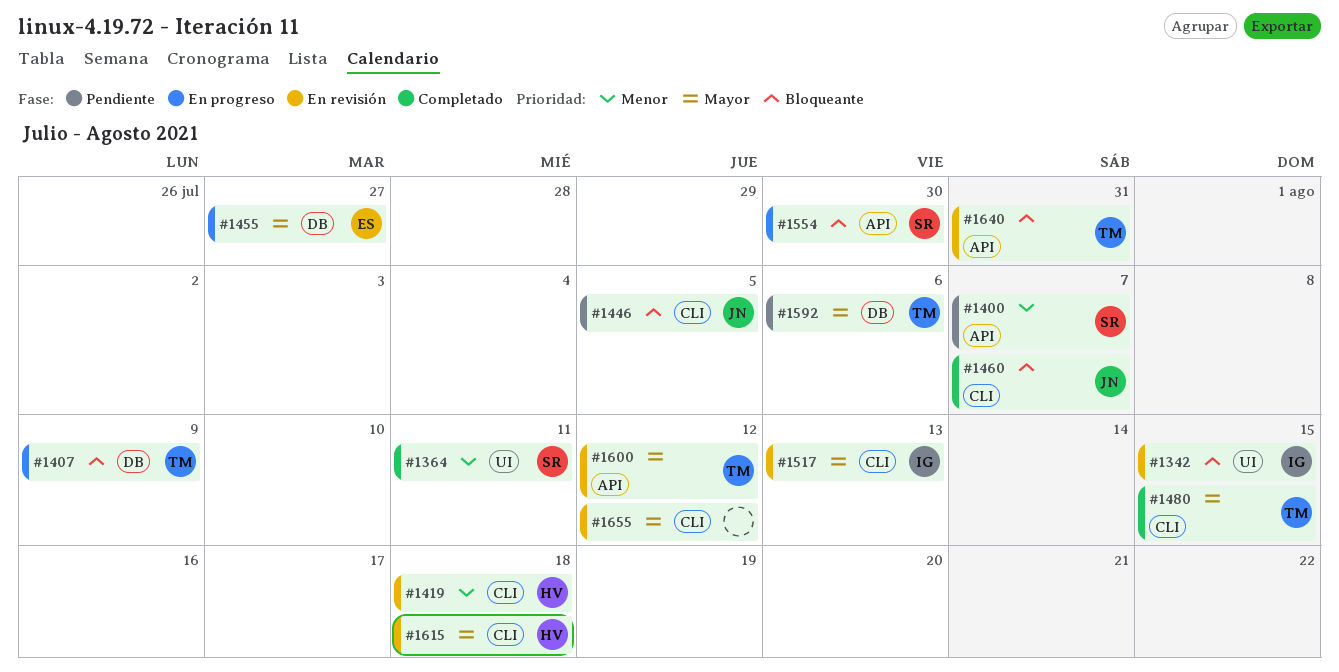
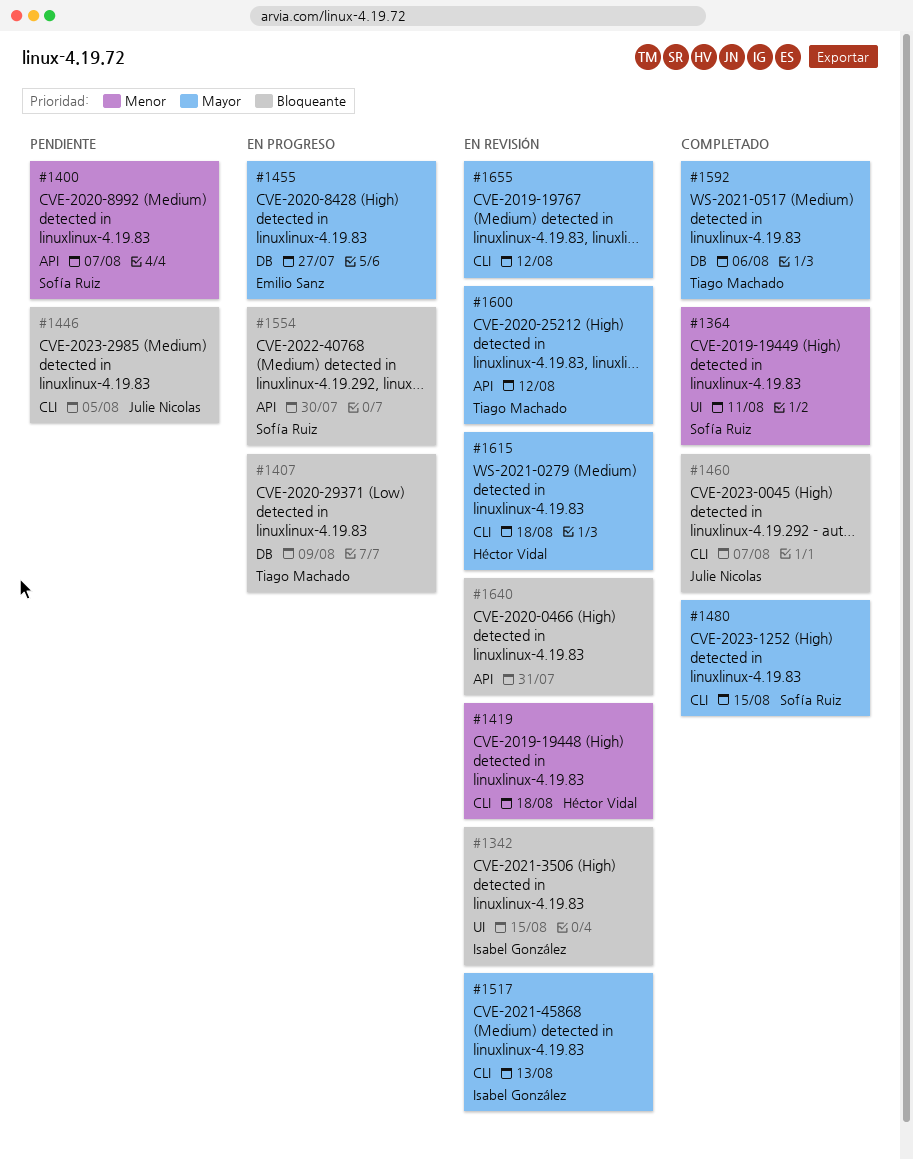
#1480, owner: Tiago Machado -> Sofía Ruiz
#1592, status: Pendiente -> Completado
#1640, owner: Tiago Machado -> none

